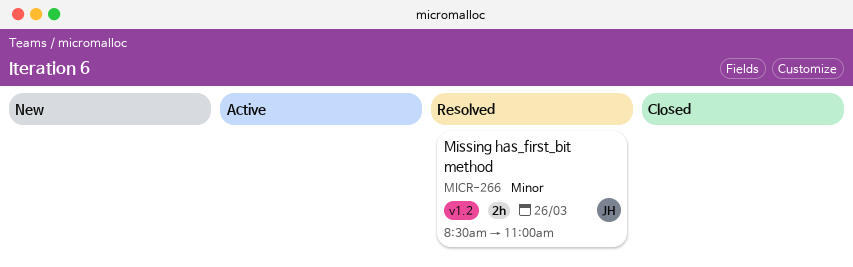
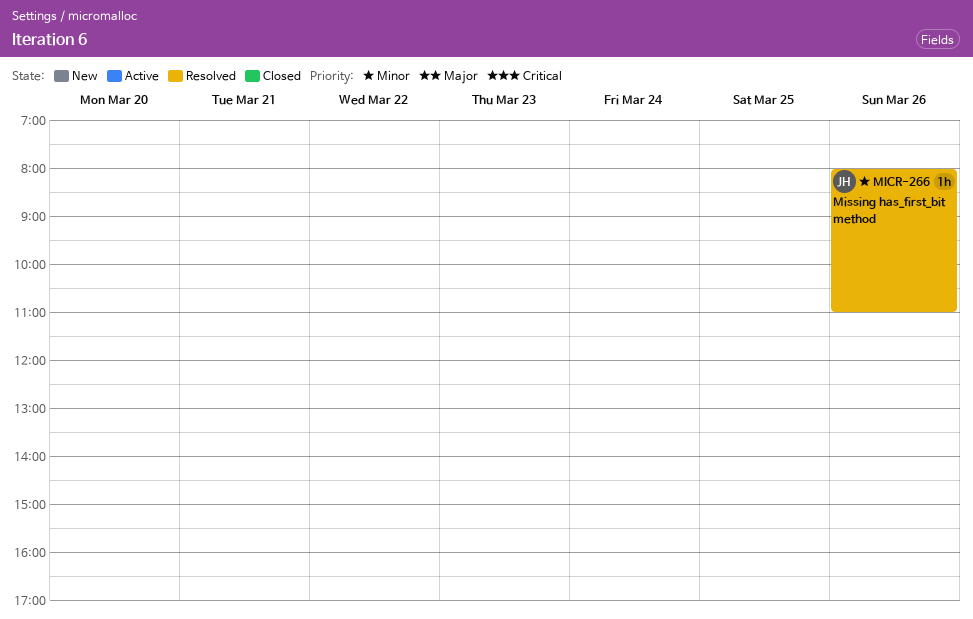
MICR-266, estimate: 2h -> 1h
MICR-266, begins: 08:30 -> 08:00

